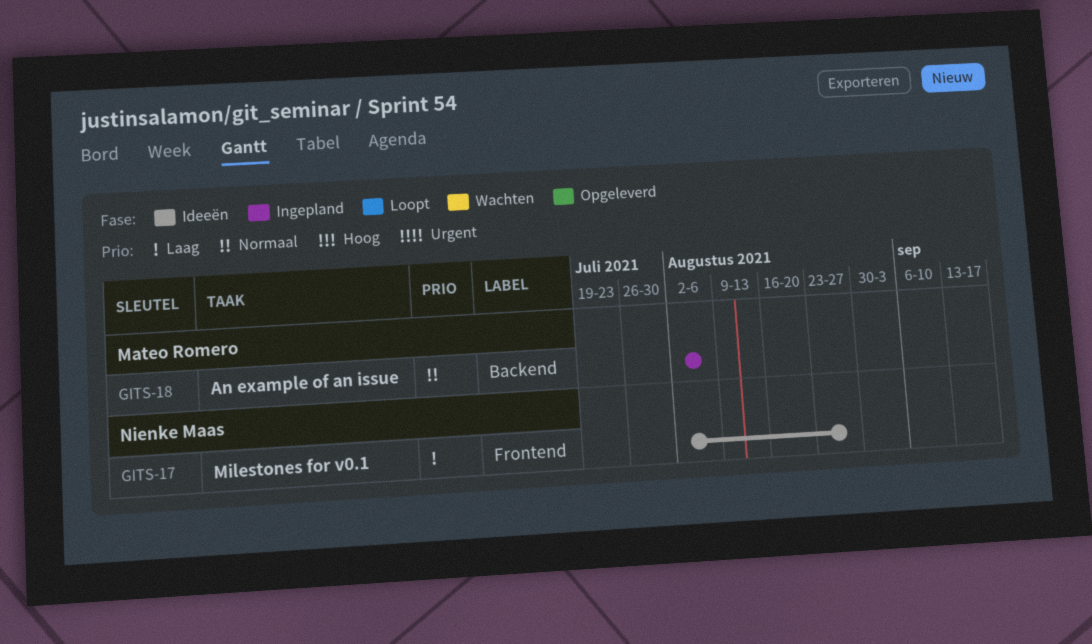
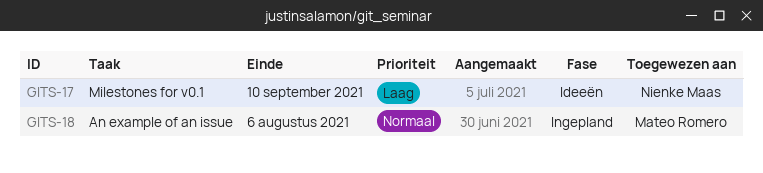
GITS-17, due: Aug 27 -> Sep 10

